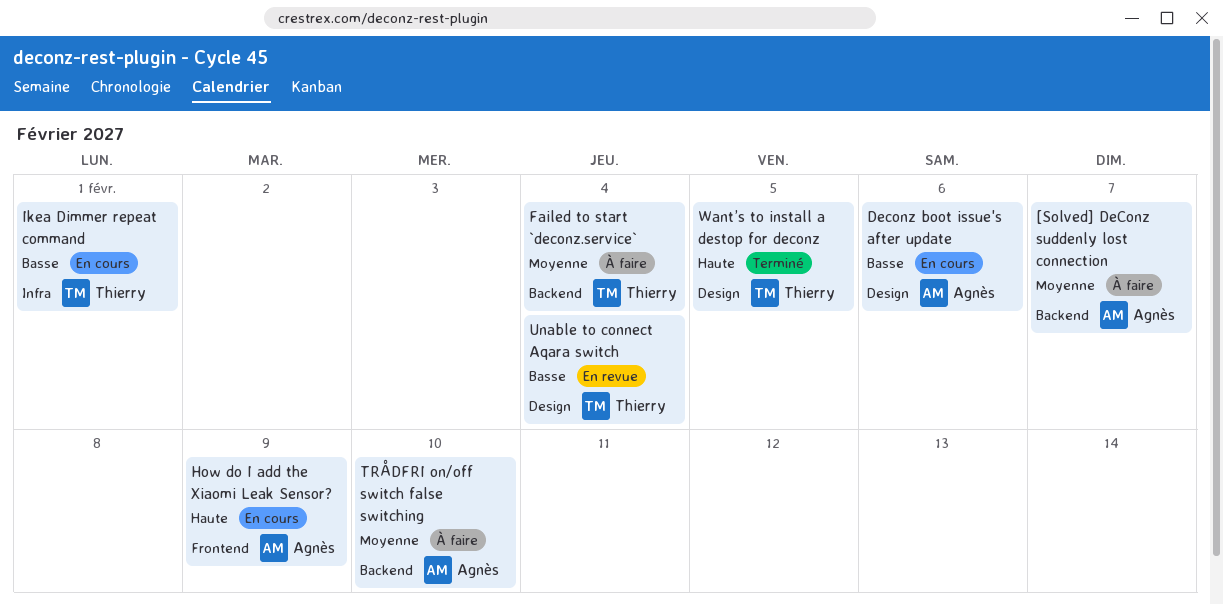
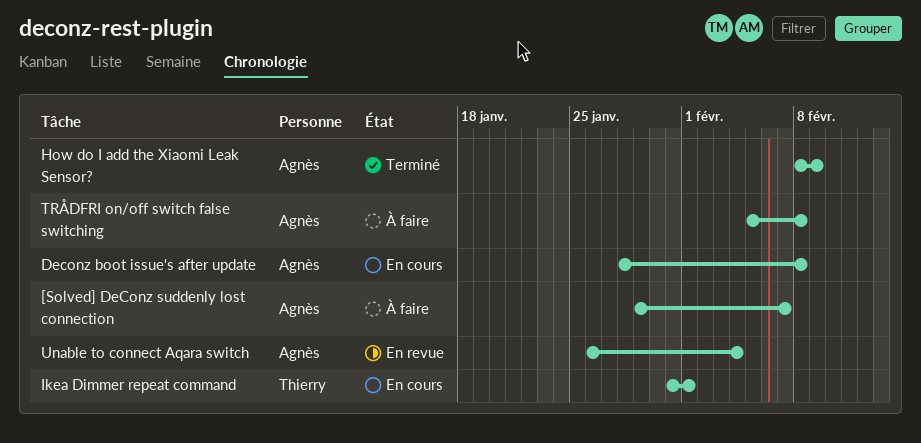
Deconz boot issue's after update, due: Feb 6 -> Feb 8
Failed to start `deconz.service`: present -> none
How do I add the Xiaomi Leak Sensor?, status: En cours -> Terminé
TRÅDFRI on/off switch false switching, due: Feb 10 -> Feb 8
Unable to connect Aqara switch, owner: Thierry -> Agnès
Want’s to install a destop for deconz: present -> none

